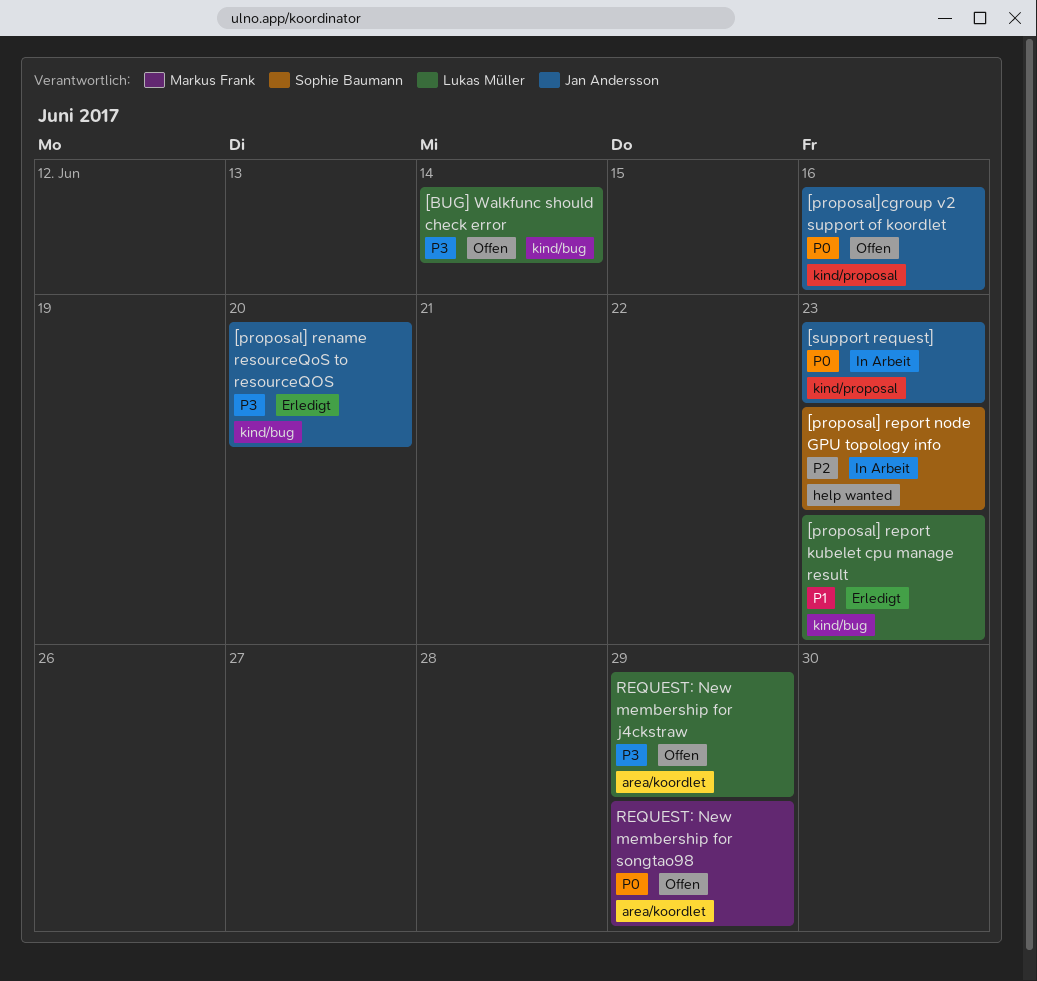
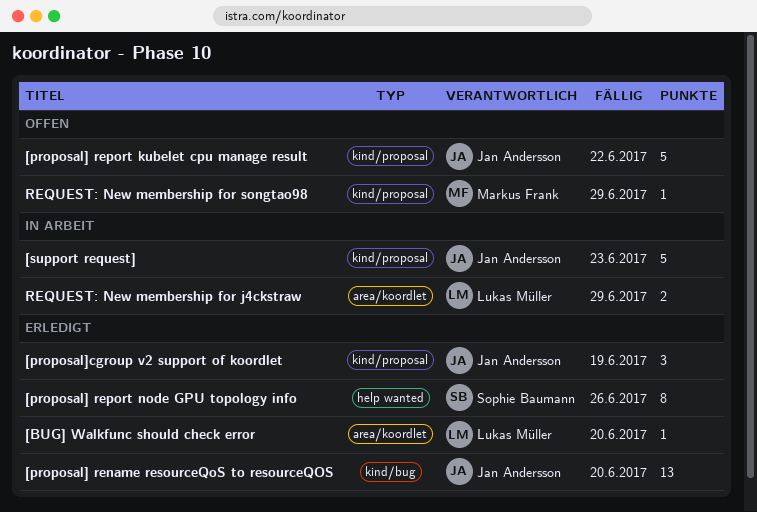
[BUG] Walkfunc should check error, status: Offen -> Erledigt
[BUG] Walkfunc should check error, label: kind/bug -> area/koordlet
[BUG] Walkfunc should check error, due: Jun 14 -> Jun 20
[proposal] report kubelet cpu manage result, status: Erledigt -> Offen
[proposal] report kubelet cpu manage result, owner: Lukas Müller -> Jan Andersson
[proposal] report kubelet cpu manage result, label: kind/bug -> kind/proposal
[proposal] report kubelet cpu manage result, due: Jun 23 -> Jun 22
[proposal] report node GPU topology info, status: In Arbeit -> Erledigt
[proposal] report node GPU topology info, due: Jun 23 -> Jun 26
[proposal]cgroup v2 support of koordlet, status: Offen -> Erledigt
[proposal]cgroup v2 support of koordlet, due: Jun 16 -> Jun 19
REQUEST: New membership for j4ckstraw, status: Offen -> In Arbeit
REQUEST: New membership for songtao98, label: area/koordlet -> kind/proposal

